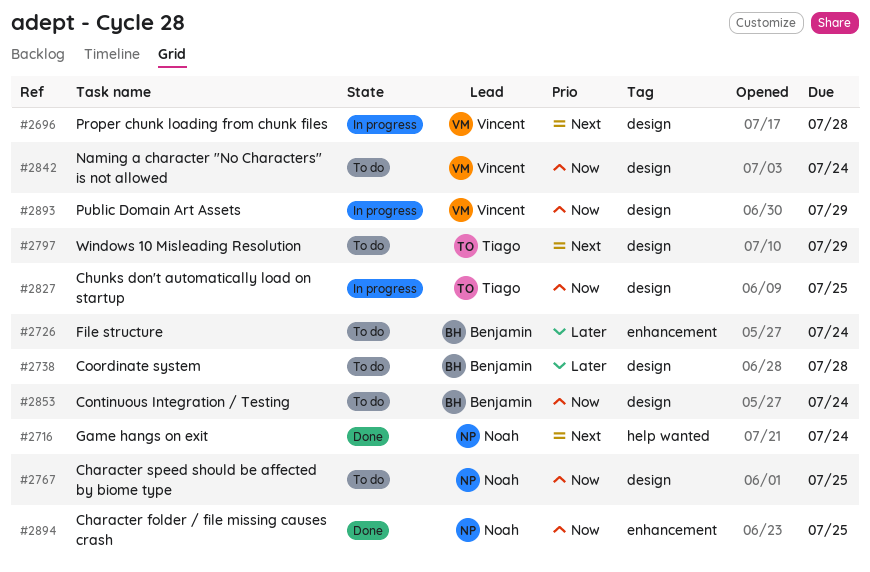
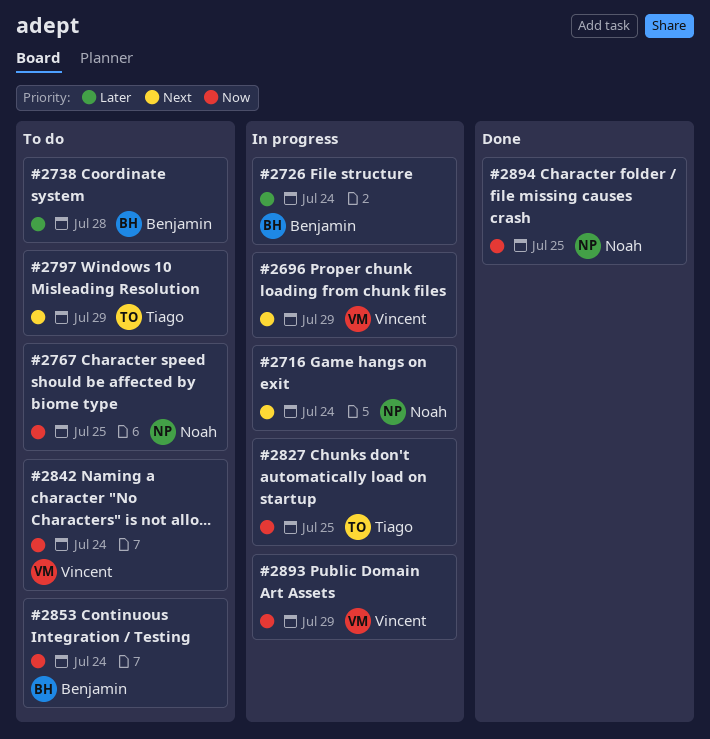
#2696, due: Jul 28 -> Jul 29
#2716, status: Done -> In progress
#2726, status: To do -> In progress

